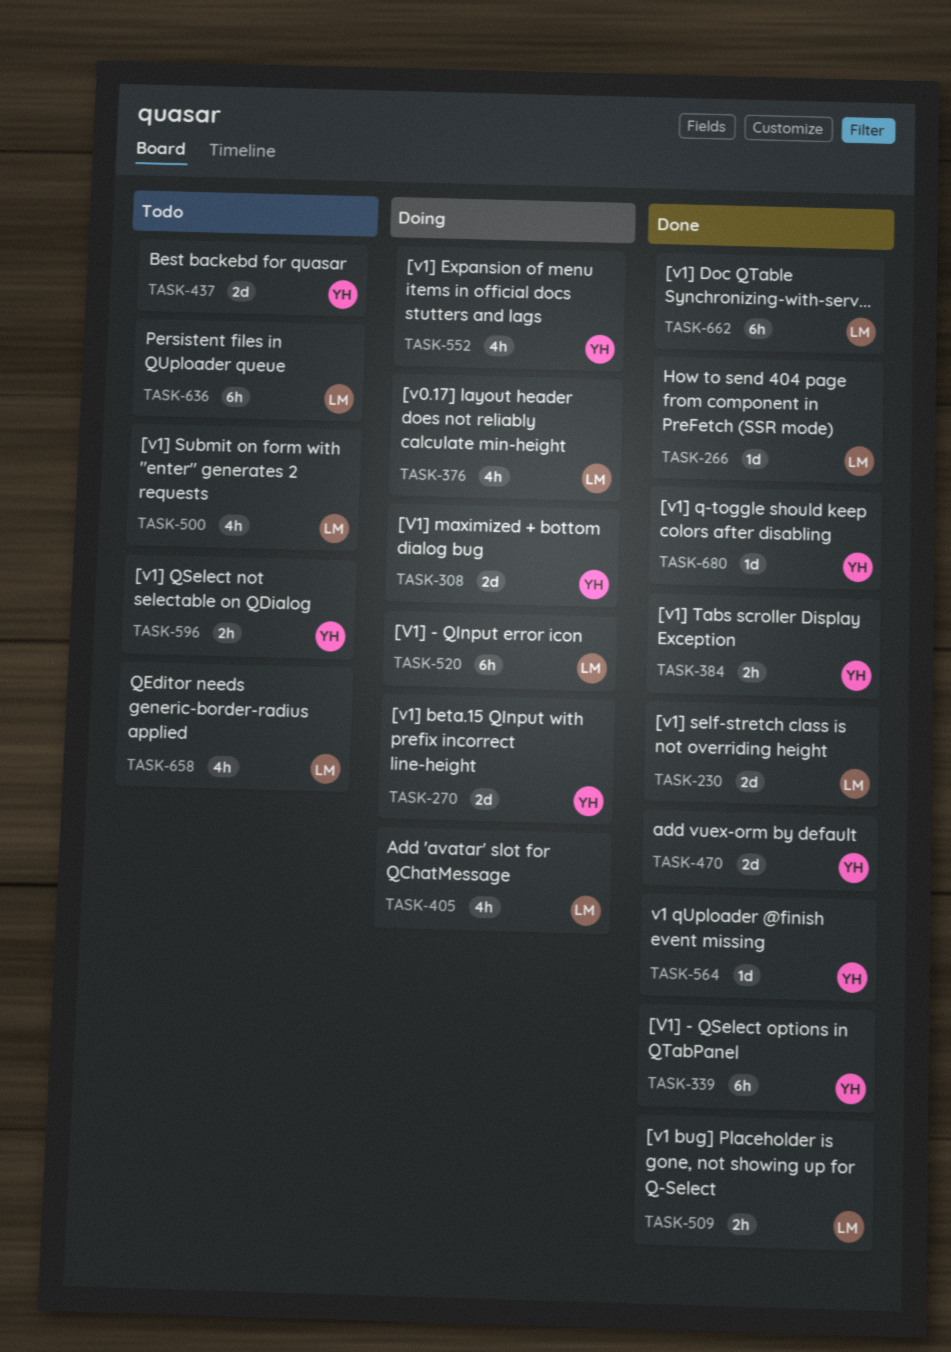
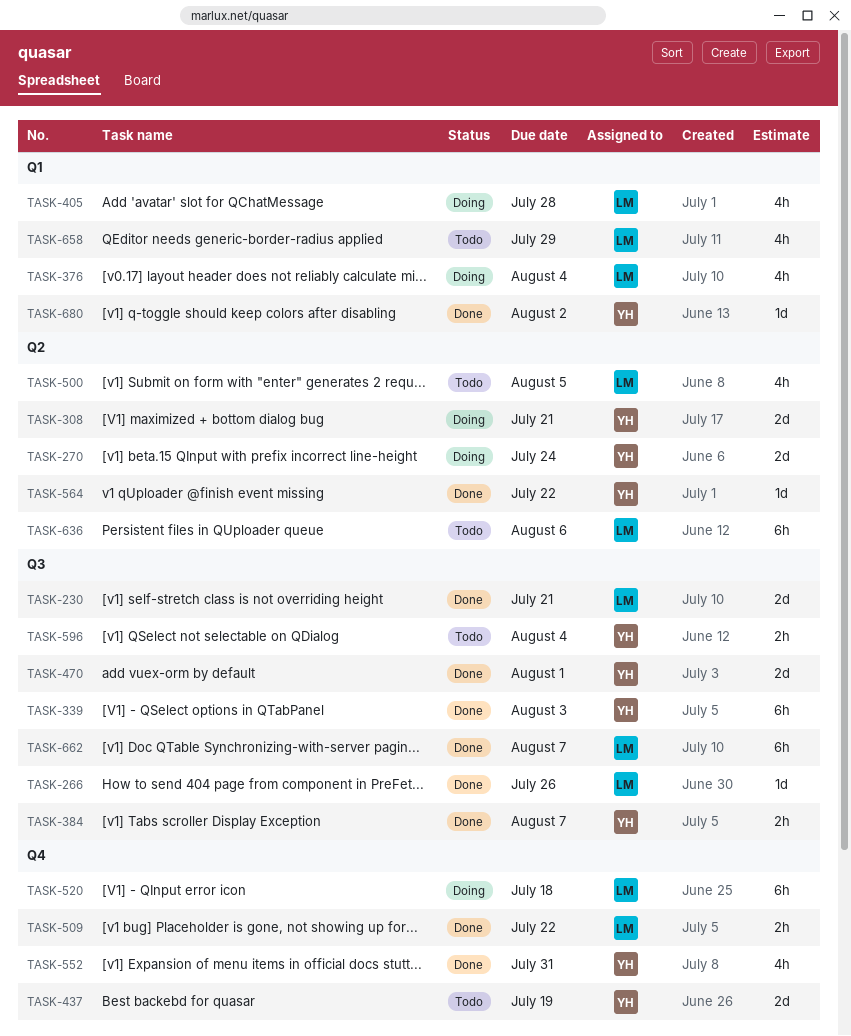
TASK-552, status: Doing -> Done

